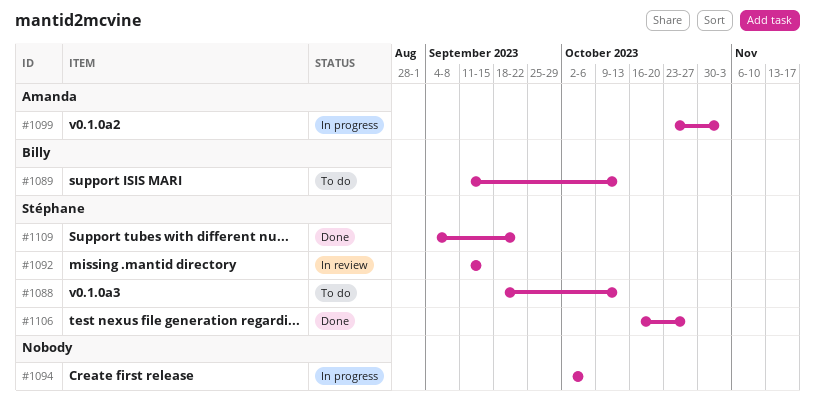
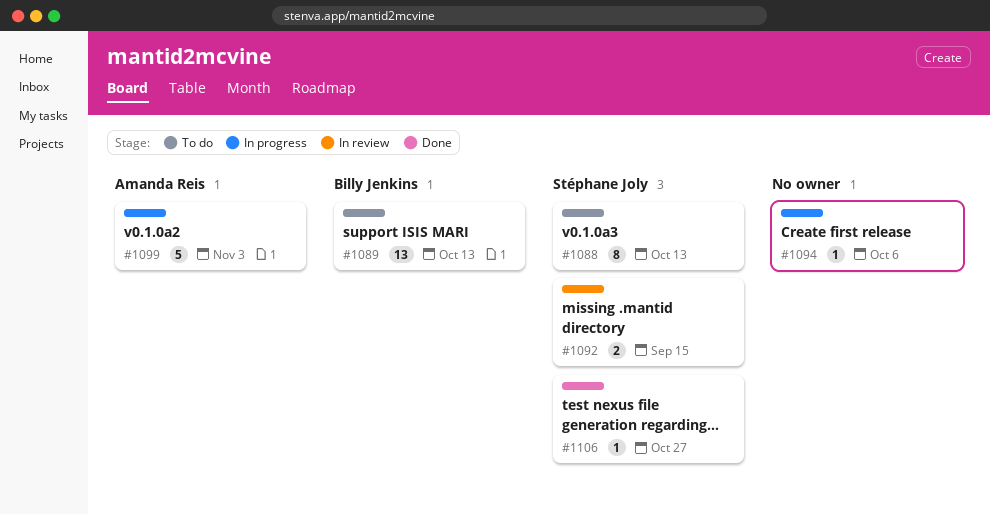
#1109: present -> none

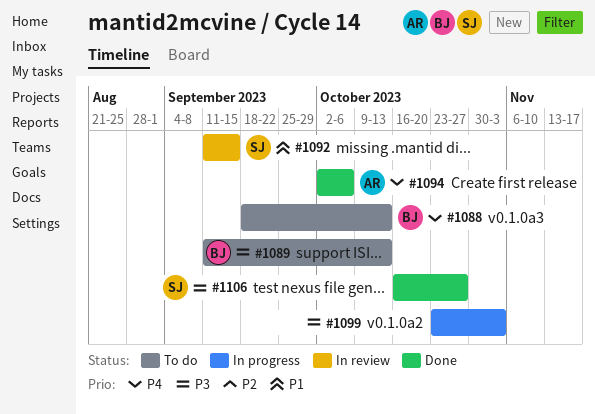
#1088, owner: Stéphane Joly -> Billy Jenkins
#1094, status: In progress -> Done
#1094, owner: none -> Amanda Reis
#1099, owner: Amanda Reis -> none

